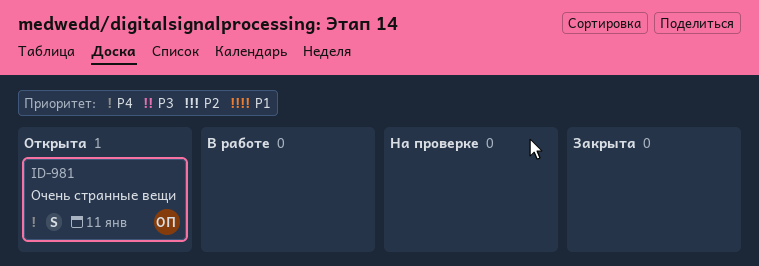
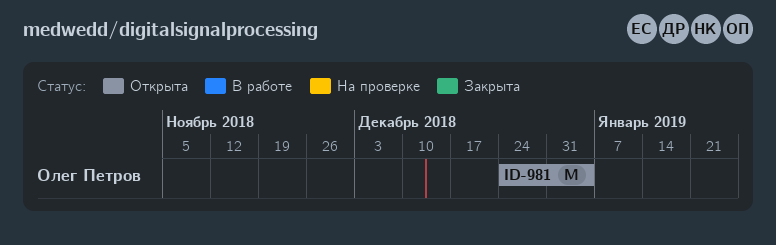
ID-981, estimate: S -> M
ID-981, due: Jan 11 -> Jan 4

